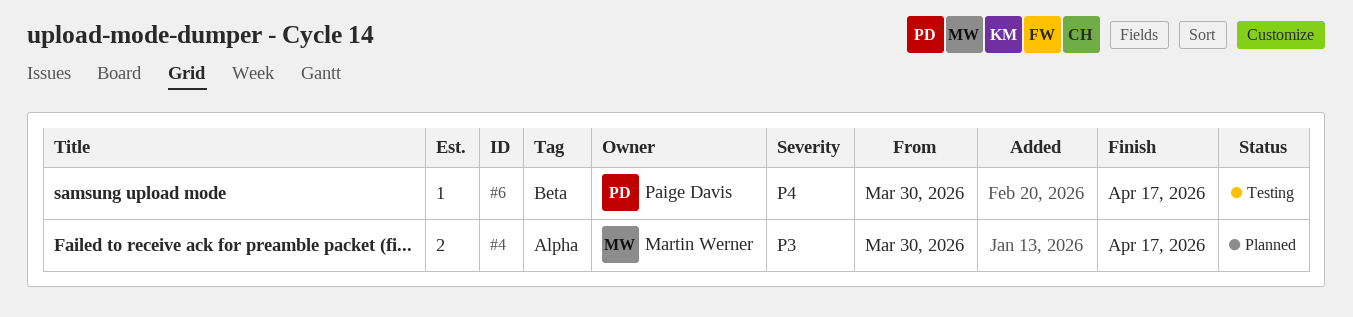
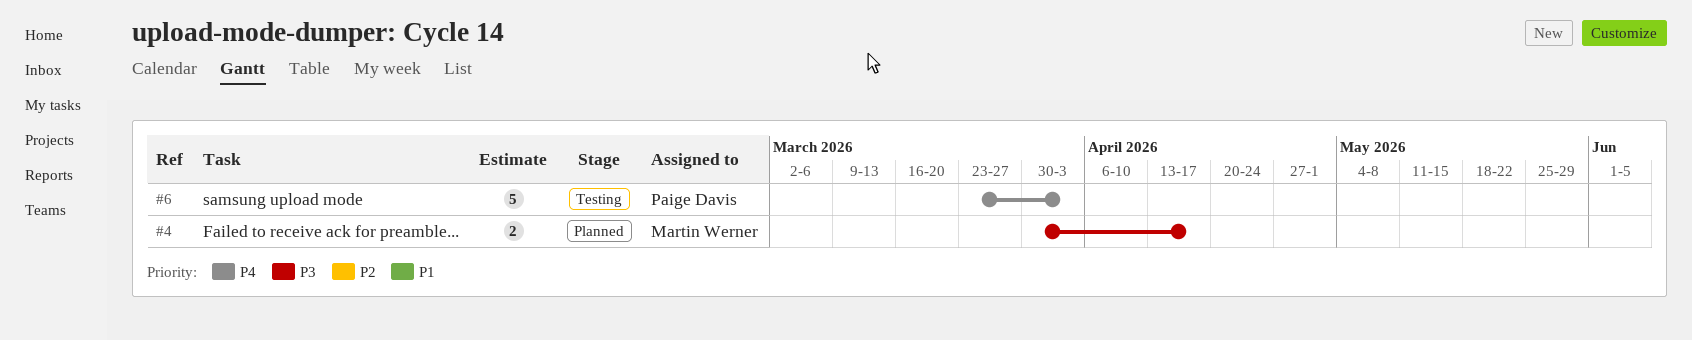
#6, estimate: 1 -> 5
#6, start: Mar 30 -> Mar 23
#6, due: Apr 17 -> Apr 3

